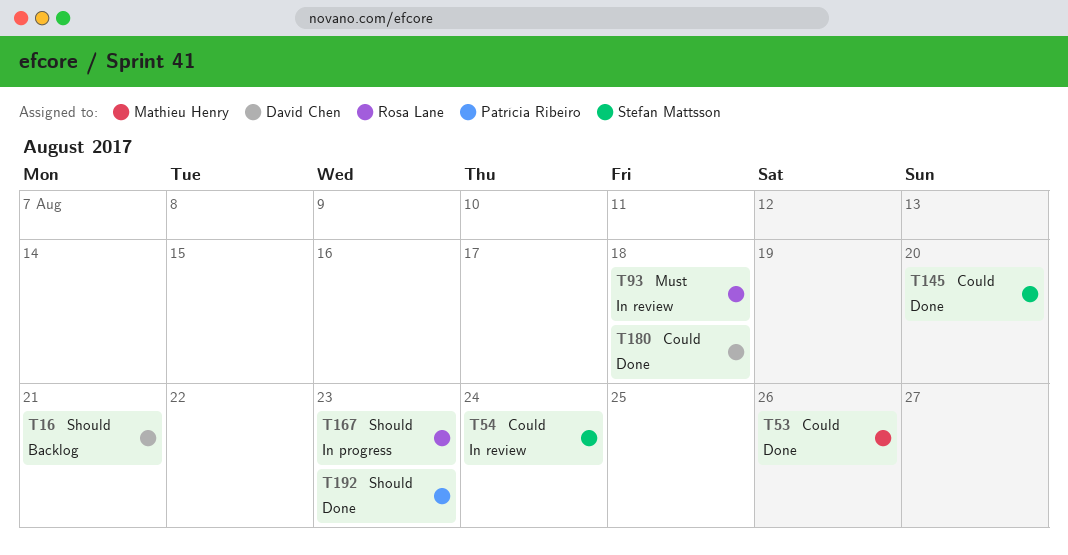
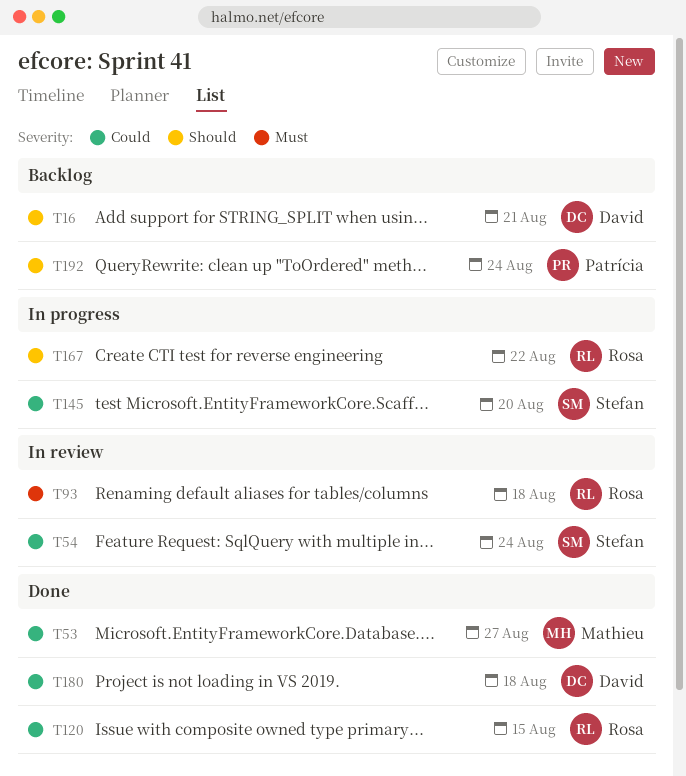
T53, due: Aug 26 -> Aug 27
T120: none -> present
T145, status: Done -> In progress
T167, due: Aug 23 -> Aug 22
T192, status: Done -> Backlog
T192, due: Aug 23 -> Aug 24

